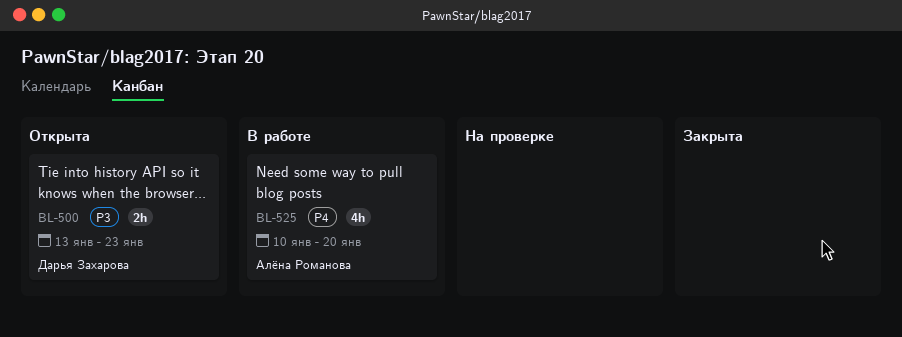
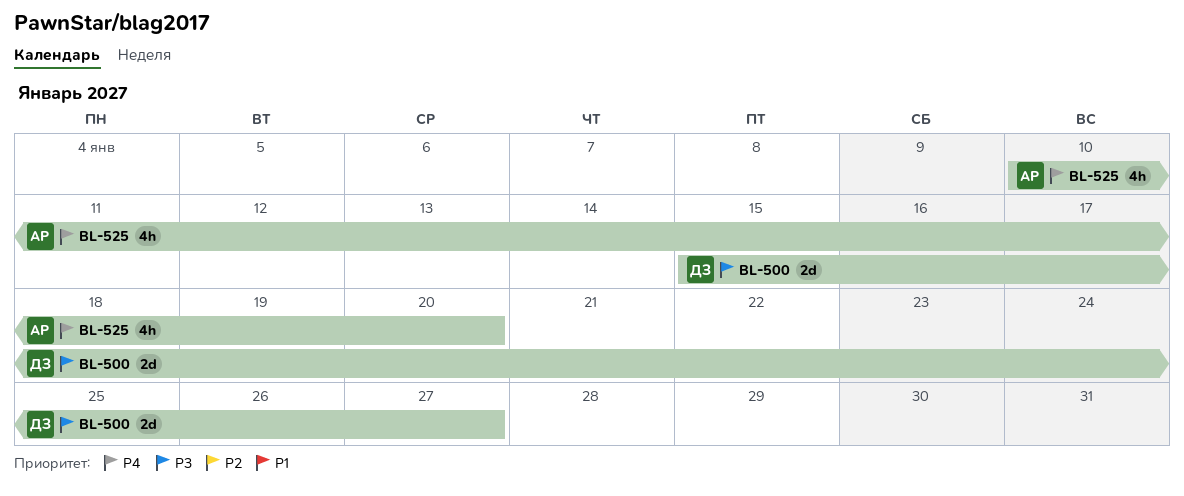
BL-500, estimate: 2h -> 2d
BL-500, start: Jan 13 -> Jan 15
BL-500, due: Jan 23 -> Jan 27

